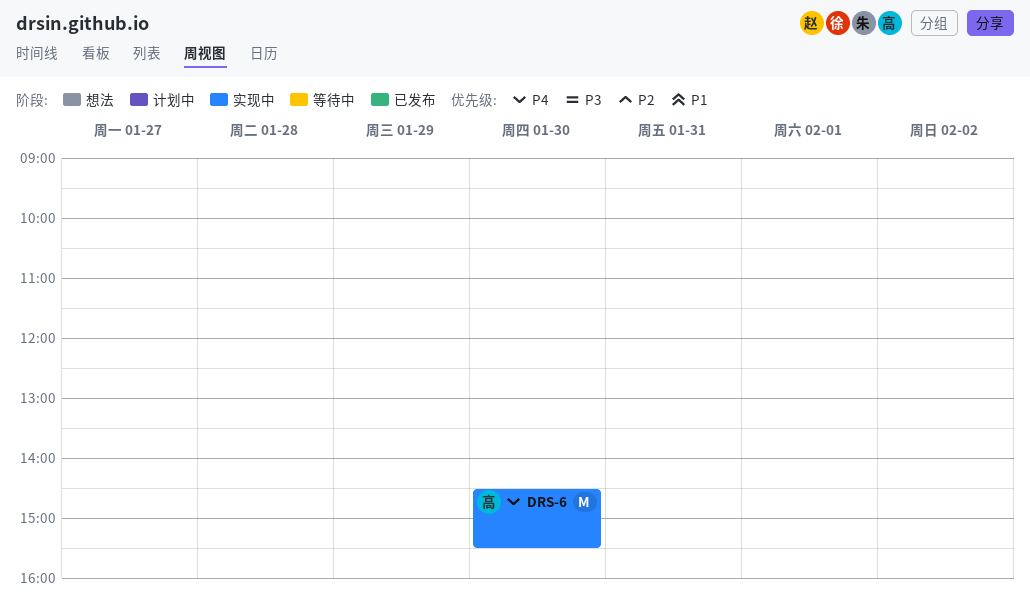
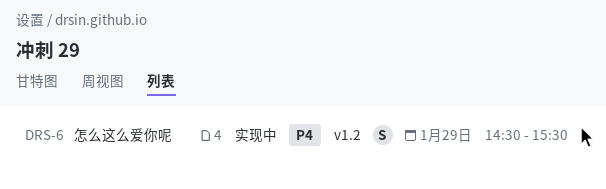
DRS-6, estimate: M -> S
DRS-6, day: Jan 30 -> Jan 29

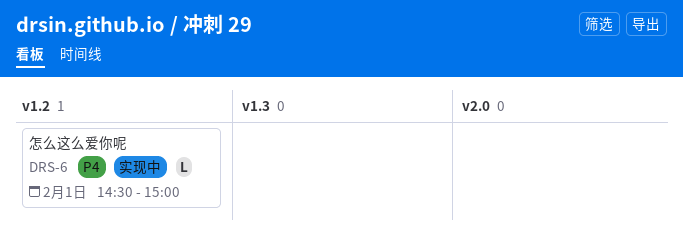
DRS-6, estimate: S -> L
DRS-6, day: Jan 29 -> Feb 1
DRS-6, ends: 15:30 -> 15:00

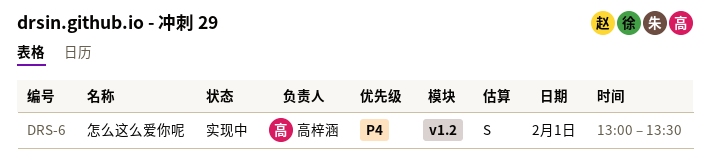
DRS-6, estimate: L -> S
DRS-6, begins: 14:30 -> 13:00
DRS-6, ends: 15:00 -> 13:30

